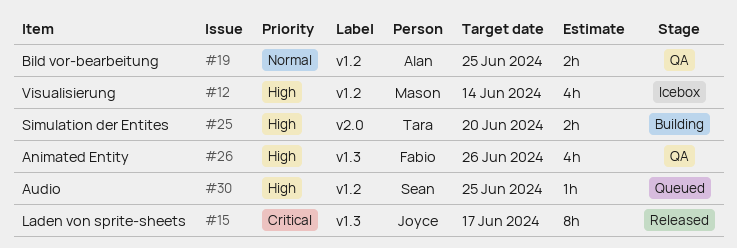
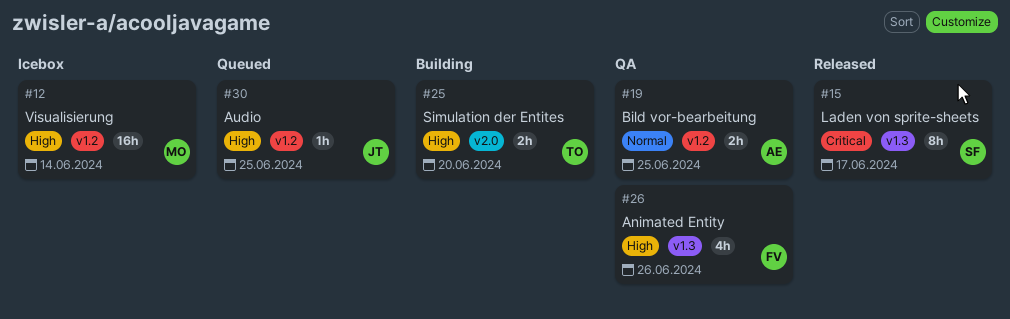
#12, estimate: 4h -> 16h
#15, owner: Joyce -> Sean
#30, owner: Sean -> Joyce

